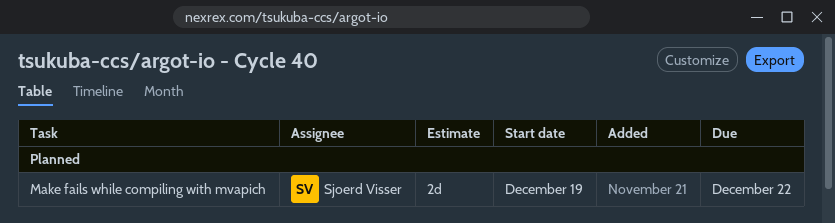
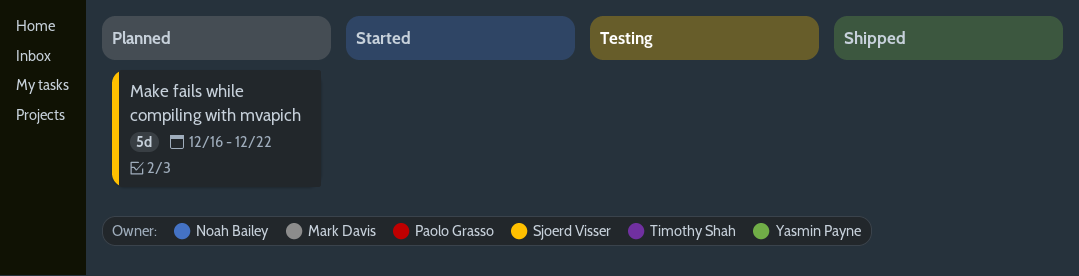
Make fails while compiling with mvapich, estimate: 2d -> 5d
Make fails while compiling with mvapich, start: Dec 19 -> Dec 16

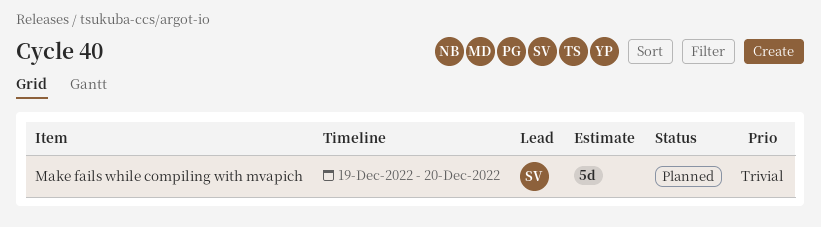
Make fails while compiling with mvapich, start: Dec 16 -> Dec 19
Make fails while compiling with mvapich, due: Dec 22 -> Dec 20

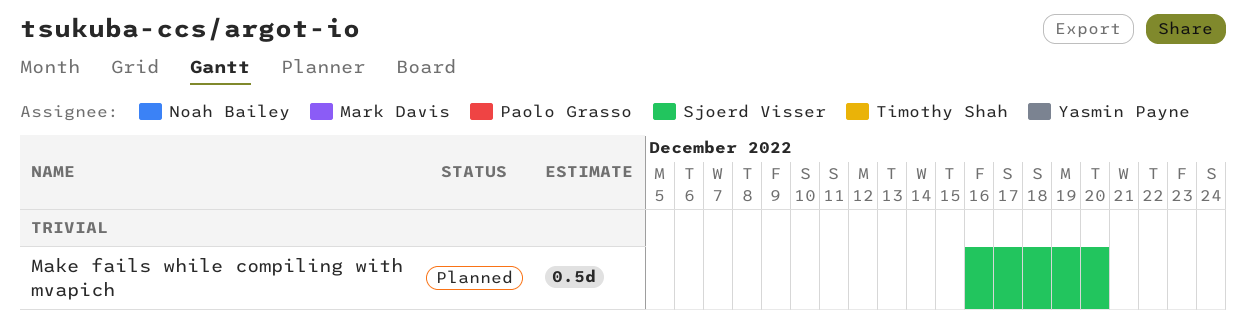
Make fails while compiling with mvapich, estimate: 5d -> 0.5d
Make fails while compiling with mvapich, start: Dec 19 -> Dec 16

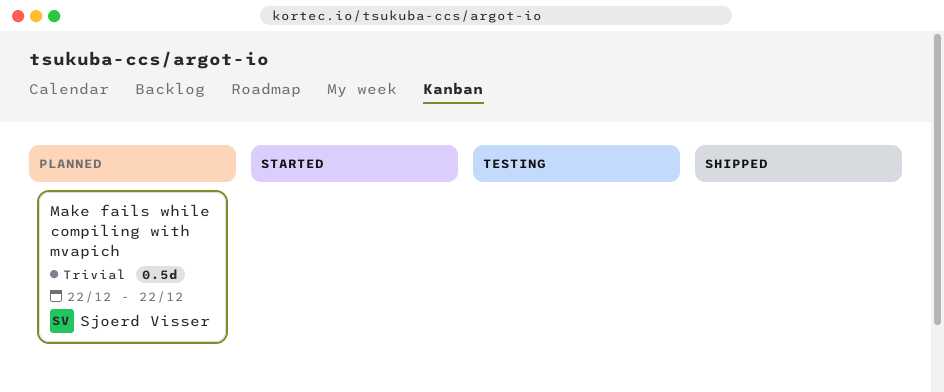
Make fails while compiling with mvapich, start: Dec 16 -> Dec 22
Make fails while compiling with mvapich, due: Dec 20 -> Dec 22

